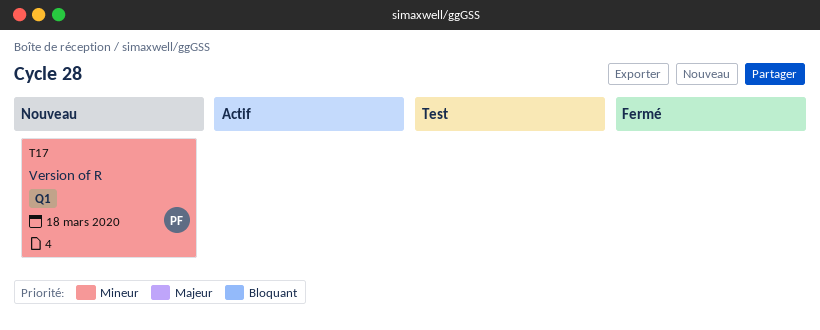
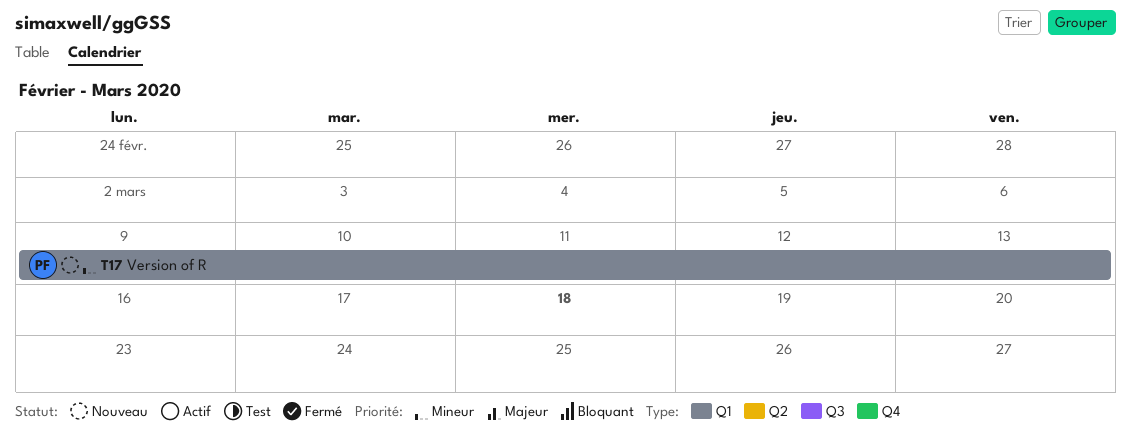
T17, due: Mar 18 -> Mar 13

